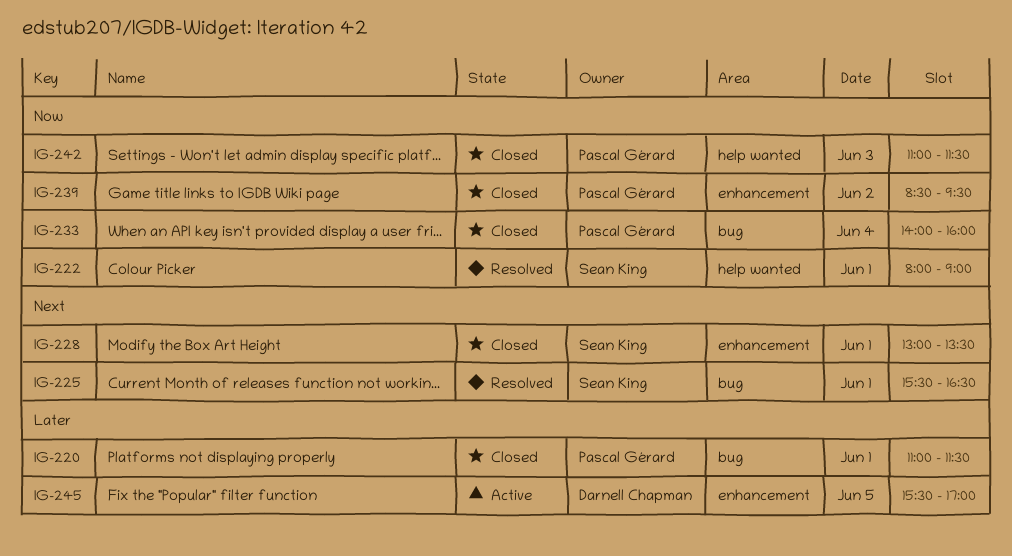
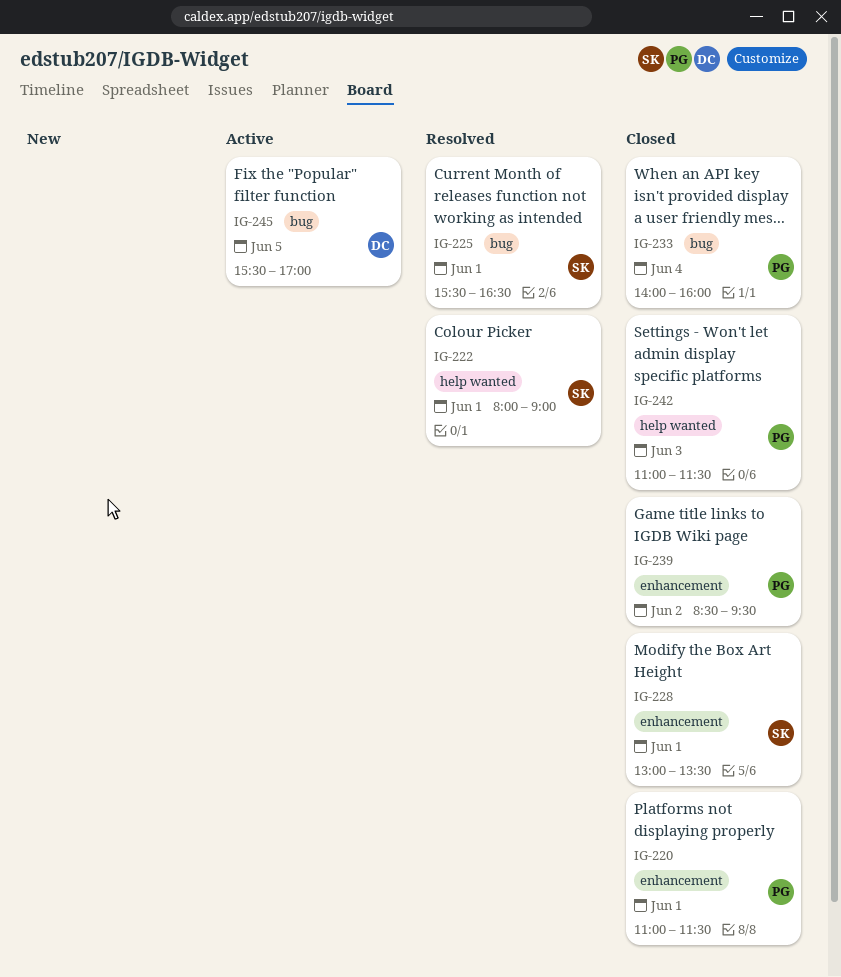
IG-220, label: bug -> enhancement
IG-245, label: enhancement -> bug

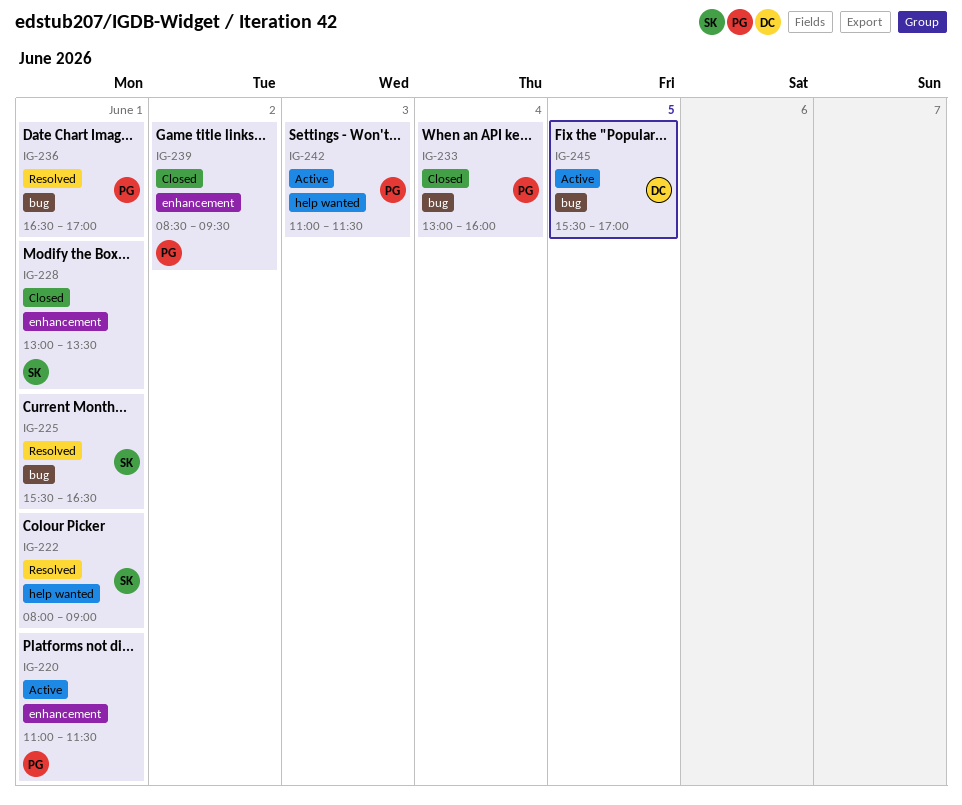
IG-220, status: Closed -> Active
IG-233, begins: 14:00 -> 13:00
IG-236: none -> present
IG-242, status: Closed -> Active

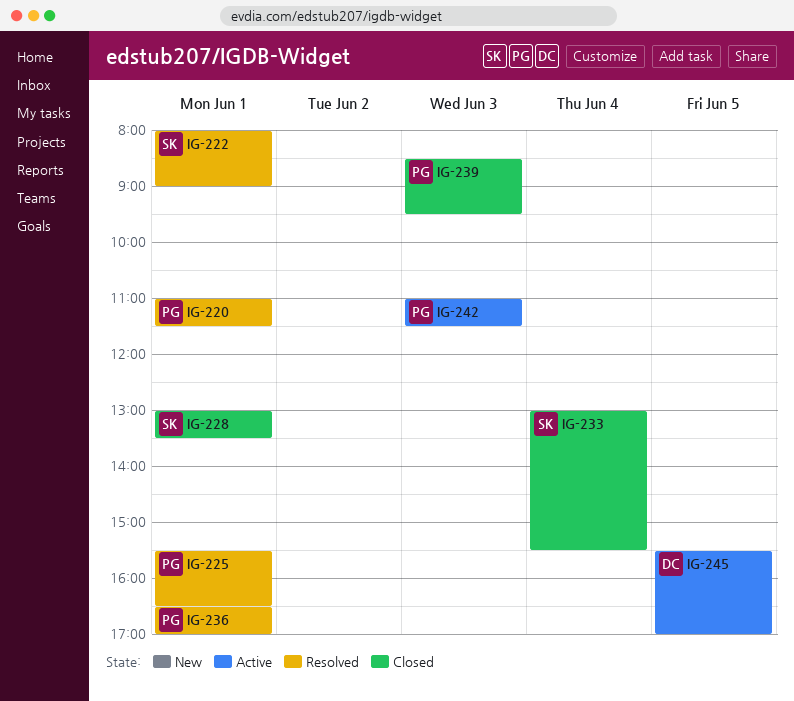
IG-220, status: Active -> Resolved
IG-225, owner: SK -> PG
IG-233, owner: PG -> SK
IG-233, ends: 16:00 -> 15:30
IG-239, day: Jun 2 -> Jun 3

